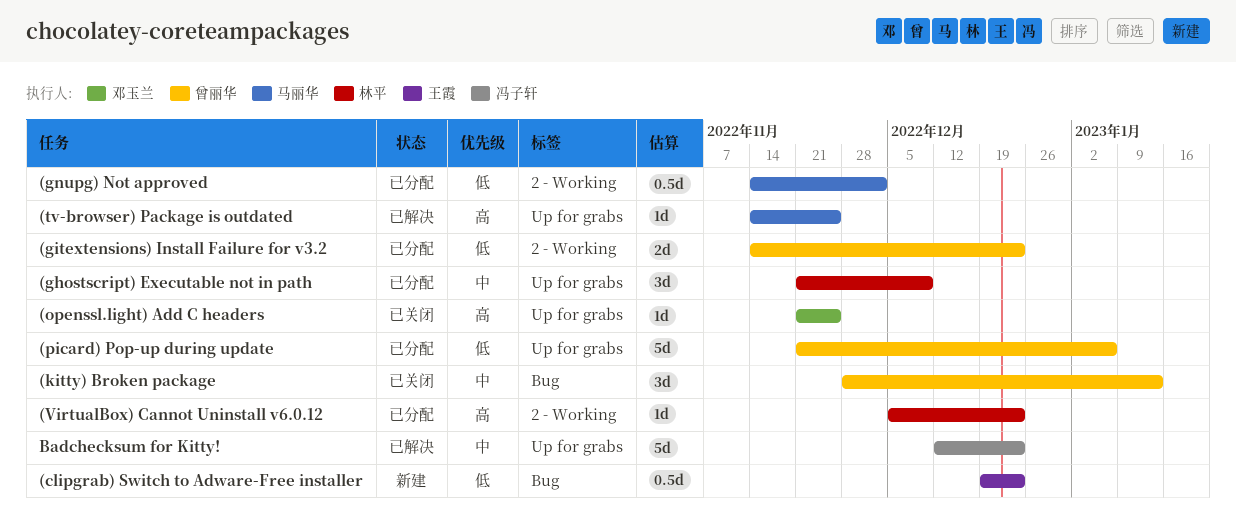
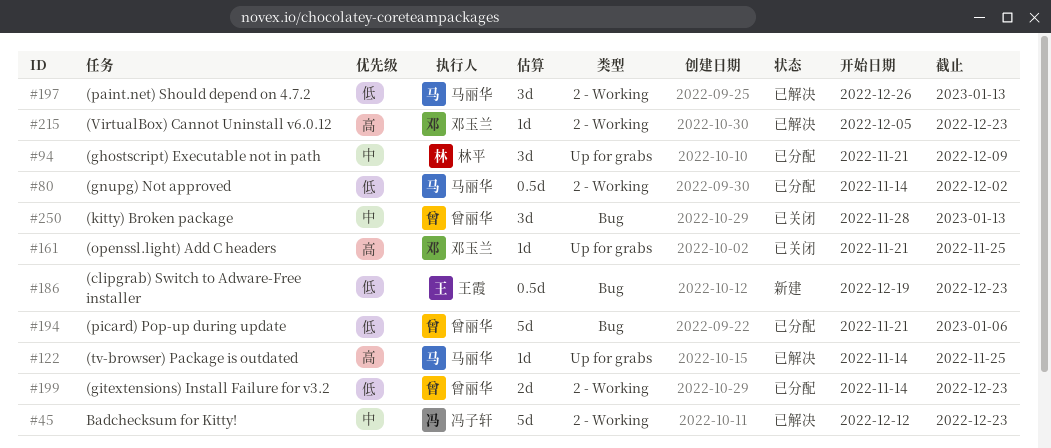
(paint.net) Should depend on 4.7.2: none -> present
(picard) Pop-up during update, label: Up for grabs -> Bug
(VirtualBox) Cannot Uninstall v6.0.12, status: 已分配 -> 已解决
(VirtualBox) Cannot Uninstall v6.0.12, owner: 林平 -> 邓玉兰
Badchecksum for Kitty!, label: Up for grabs -> 2 - Working

